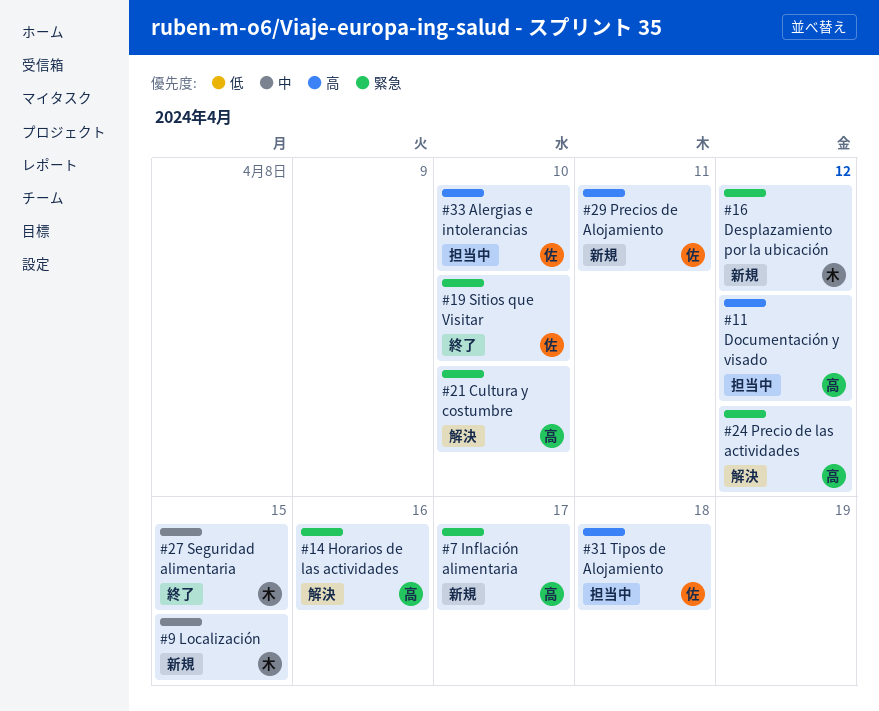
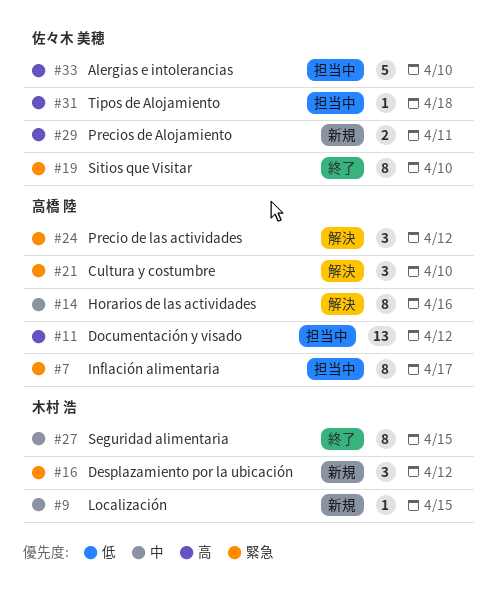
#7, status: 新規 -> 担当中
#14, priority: 緊急 -> 中

